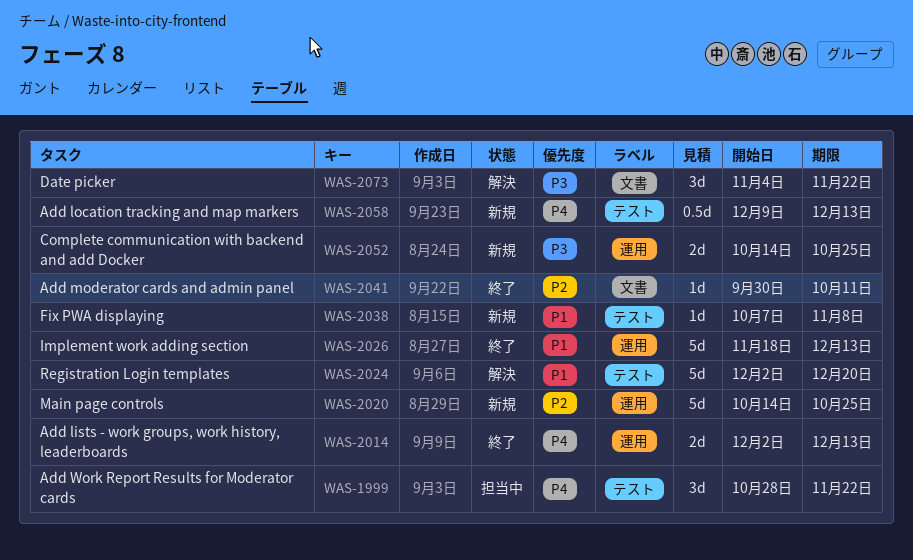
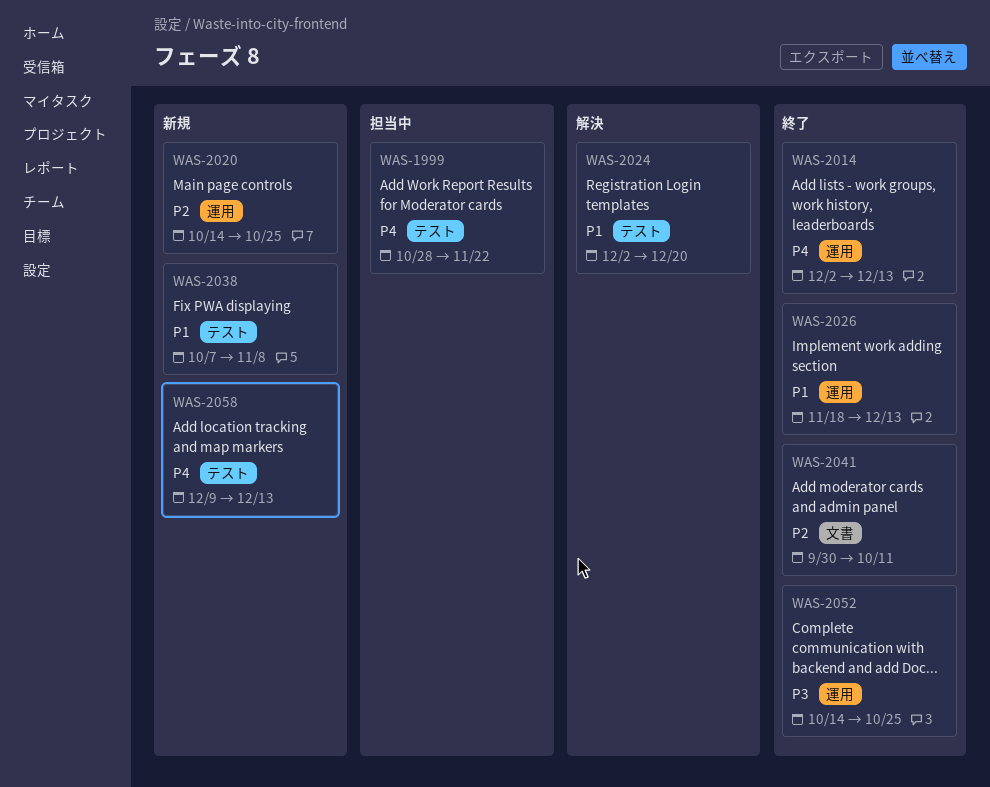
WAS-2052, status: 新規 -> 終了
WAS-2073: present -> none

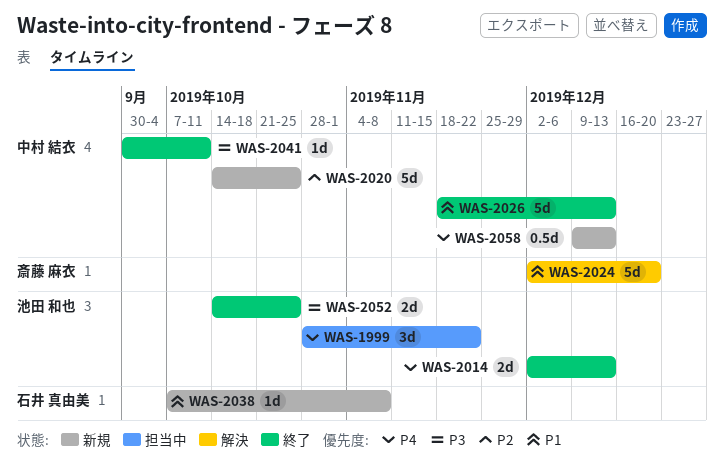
WAS-2041, priority: P2 -> P3

